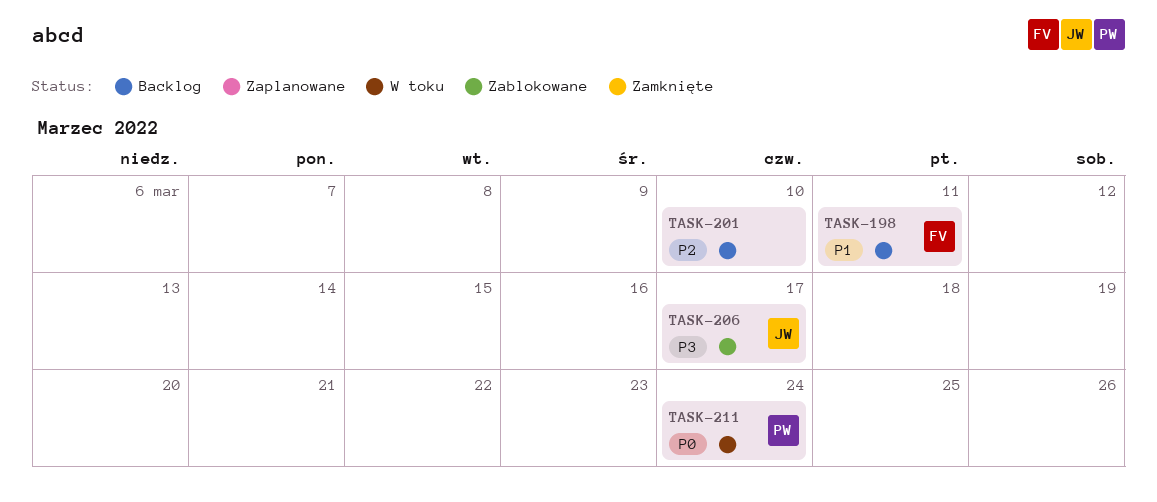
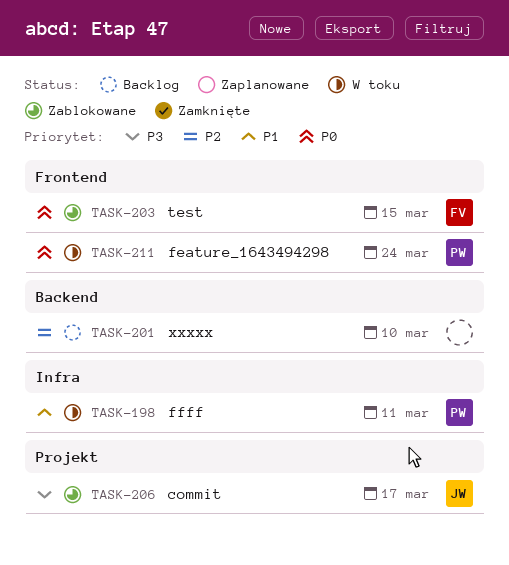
TASK-198, status: Backlog -> W toku
TASK-198, owner: FV -> PW
TASK-203: none -> present

